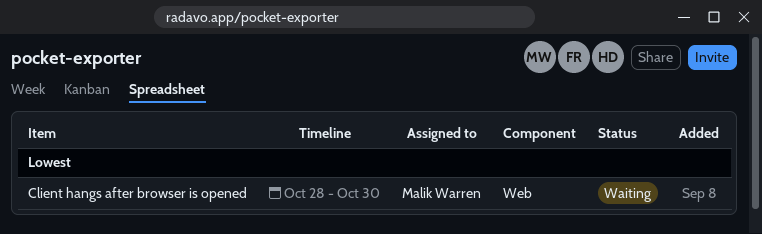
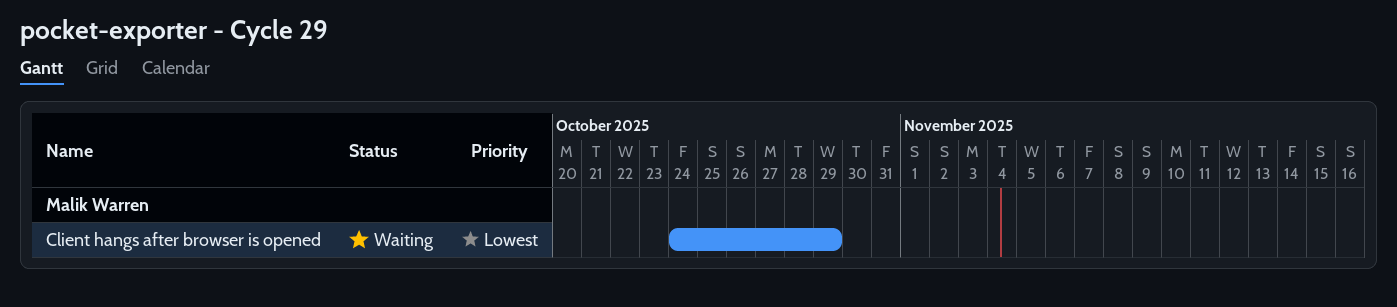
Client hangs after browser is opened, start: Oct 28 -> Oct 24
Client hangs after browser is opened, due: Oct 30 -> Oct 29

